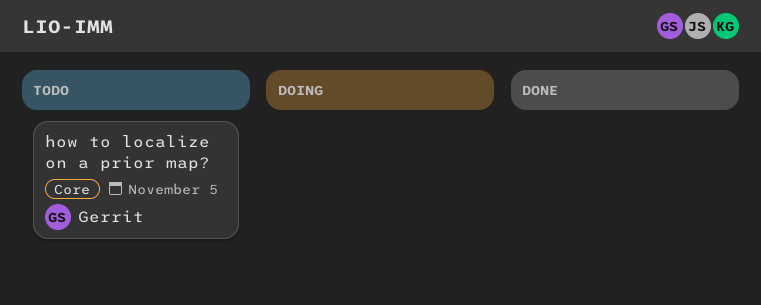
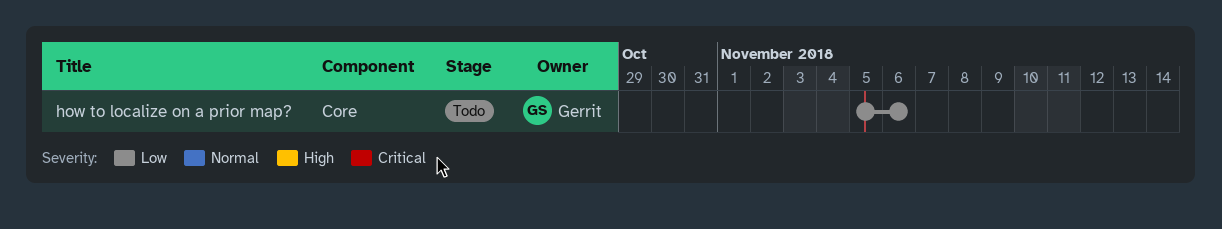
how to localize on a prior map?, due: Nov 5 -> Nov 6

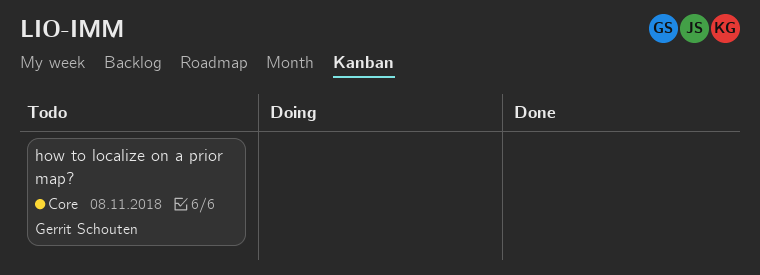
how to localize on a prior map?, due: Nov 6 -> Nov 8

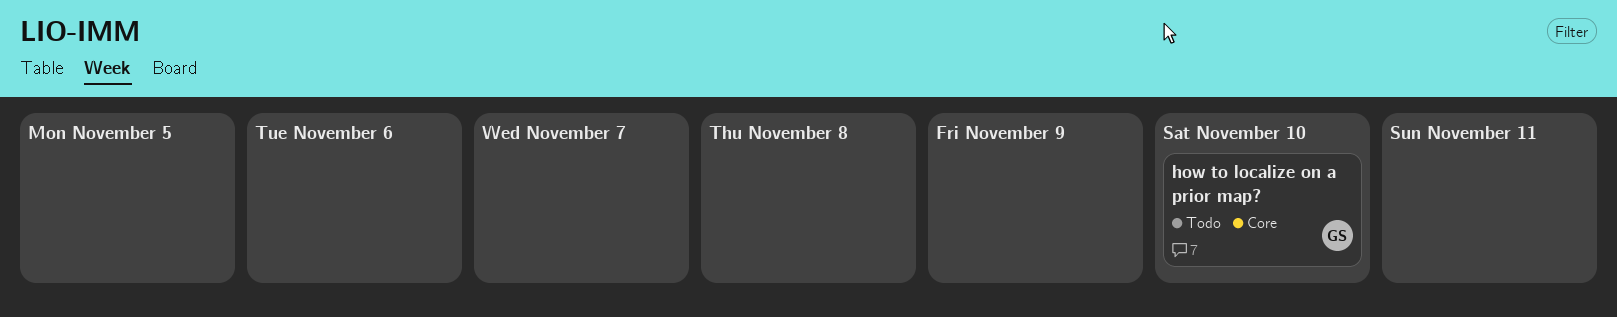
how to localize on a prior map?, due: Nov 8 -> Nov 10

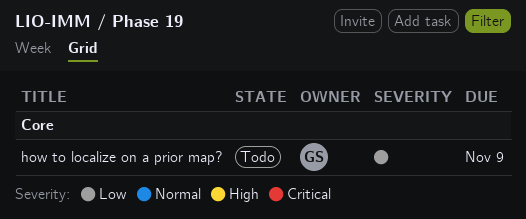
how to localize on a prior map?, due: Nov 10 -> Nov 9

